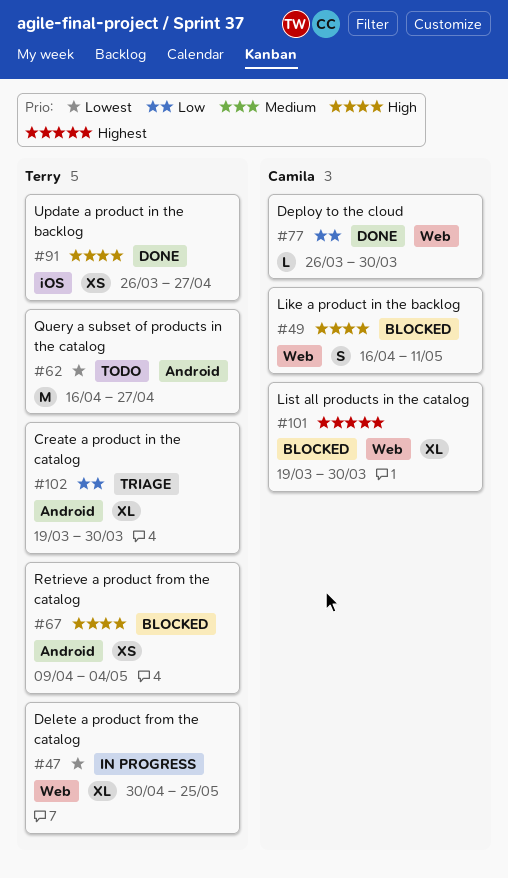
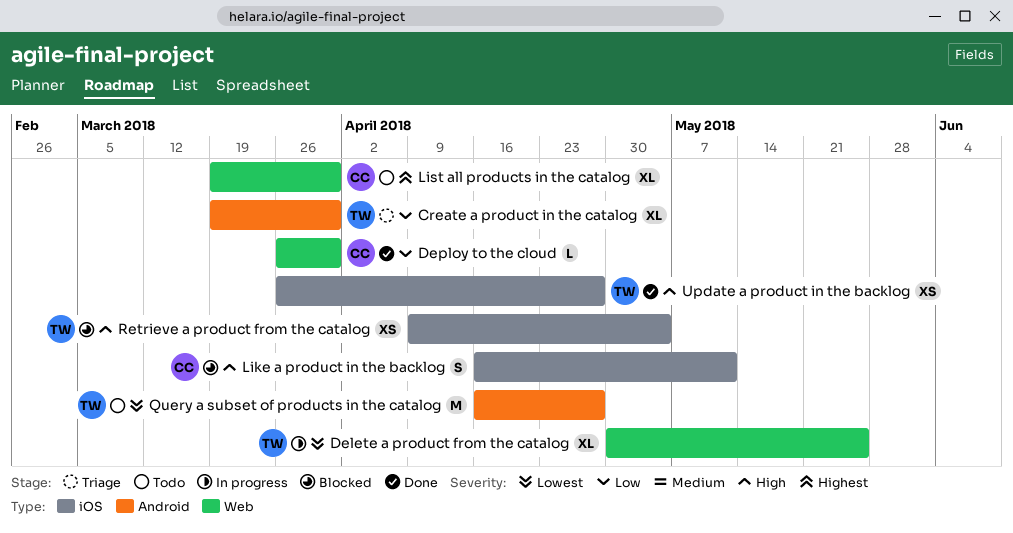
Like a product in the backlog, label: Web -> iOS
List all products in the catalog, status: Blocked -> Todo
Retrieve a product from the catalog, label: Android -> iOS

